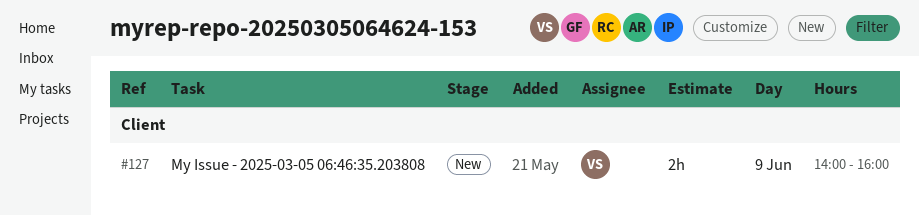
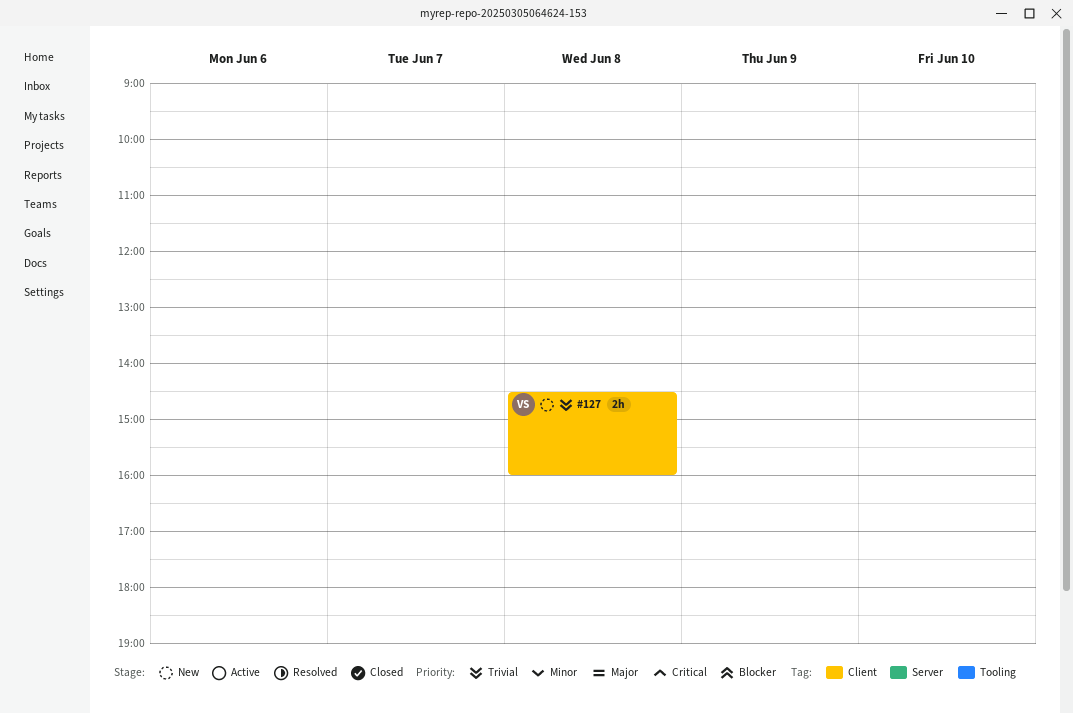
#127, day: Jun 9 -> Jun 8
#127, begins: 14:00 -> 14:30

